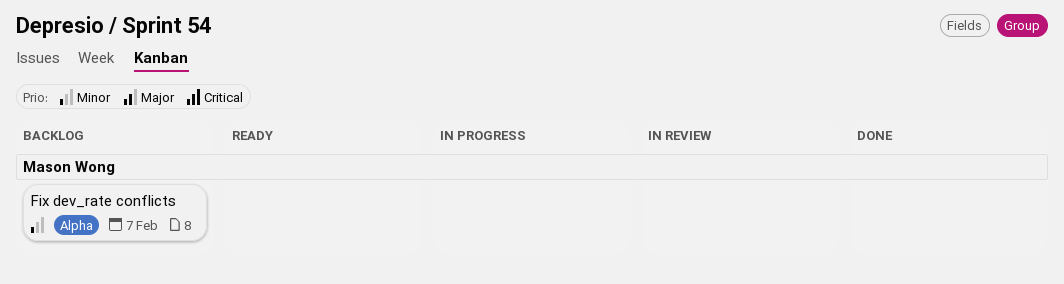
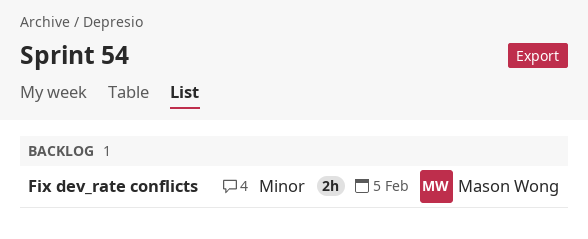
Fix dev_rate conflicts, due: Feb 7 -> Feb 5

